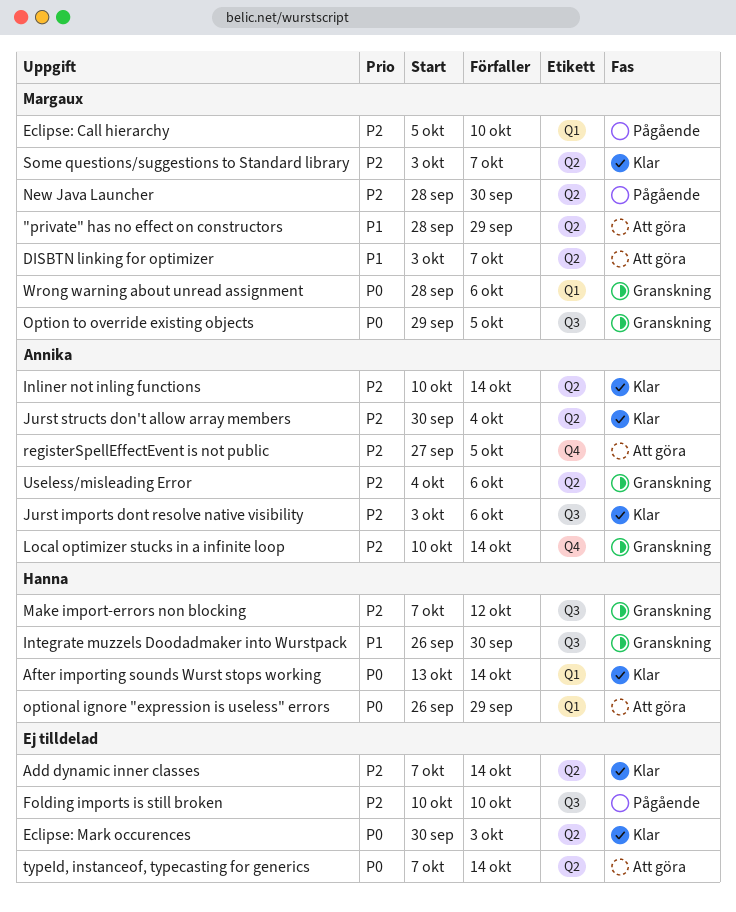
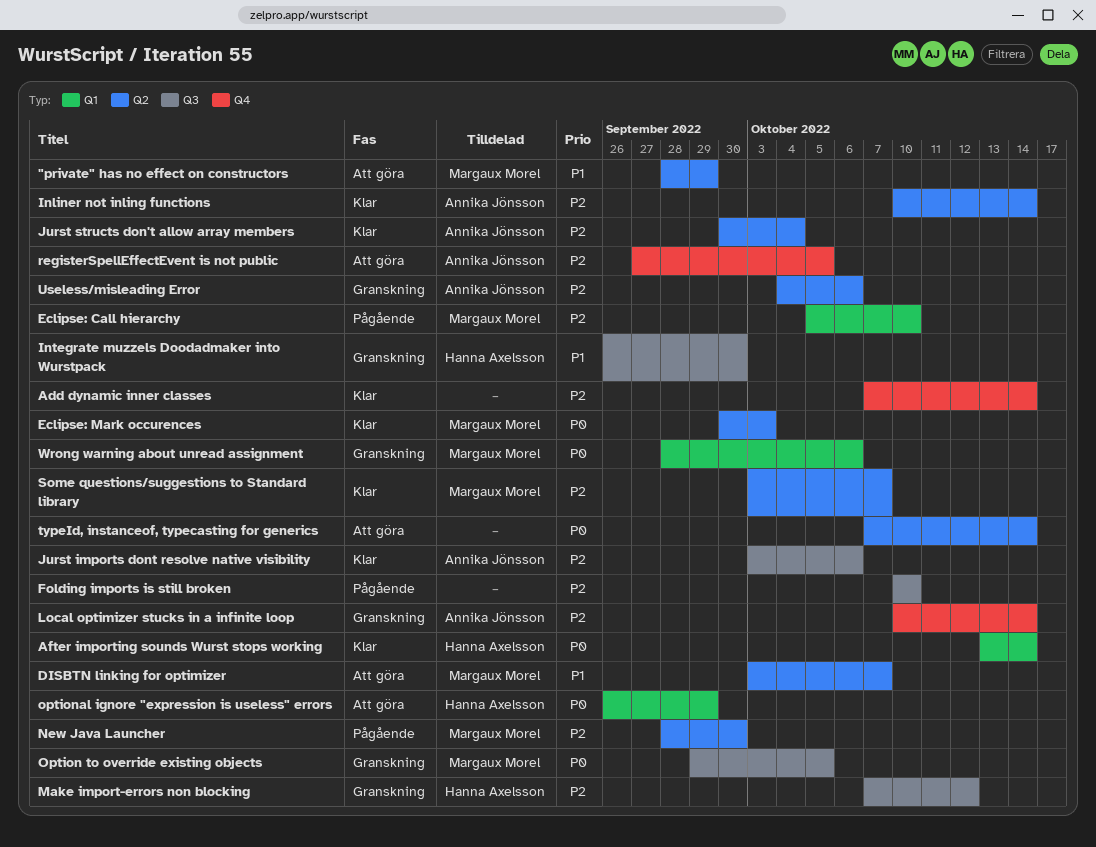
Add dynamic inner classes, label: Q2 -> Q4
Eclipse: Mark occurences, owner: none -> Margaux Morel

